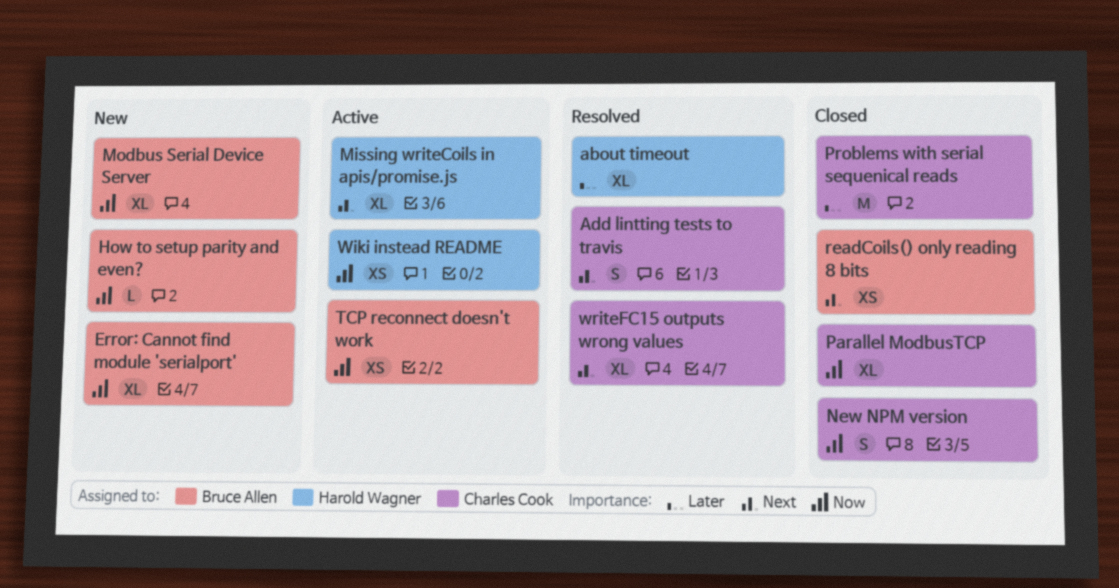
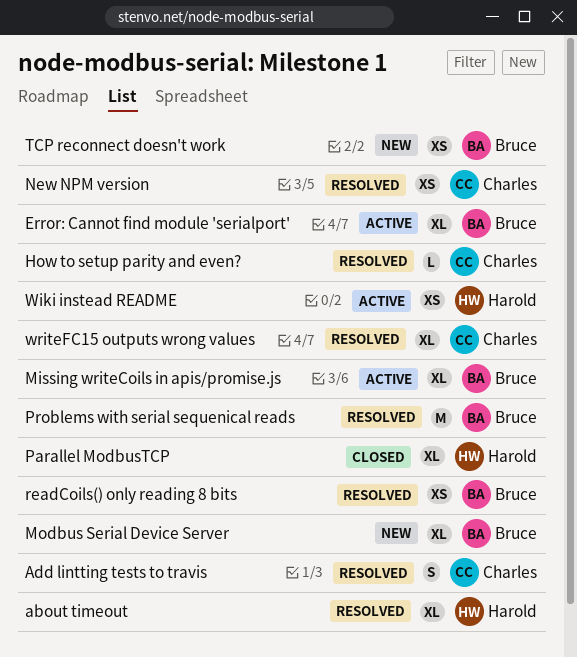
Error: Cannot find module 'serialport', status: New -> Active
How to setup parity and even?, status: New -> Resolved
How to setup parity and even?, owner: Bruce Allen -> Charles Cook
Missing writeCoils in apis/promise.js, owner: Harold Wagner -> Bruce Allen
New NPM version, status: Closed -> Resolved
New NPM version, estimate: S -> XS
Parallel ModbusTCP, owner: Charles Cook -> Harold Wagner
Problems with serial sequenical reads, status: Closed -> Resolved
Problems with serial sequenical reads, owner: Charles Cook -> Bruce Allen
readCoils() only reading 8 bits, status: Closed -> Resolved
TCP reconnect doesn't work, status: Active -> New

